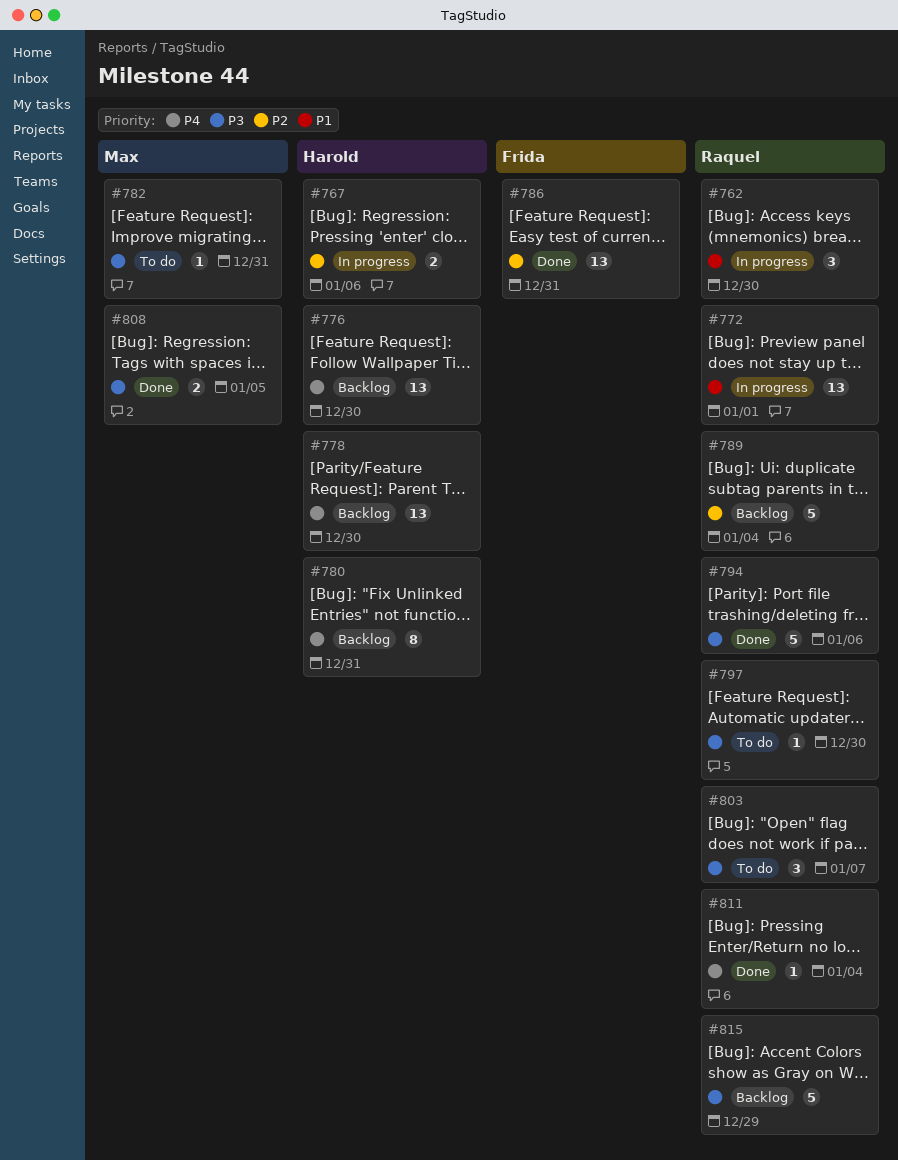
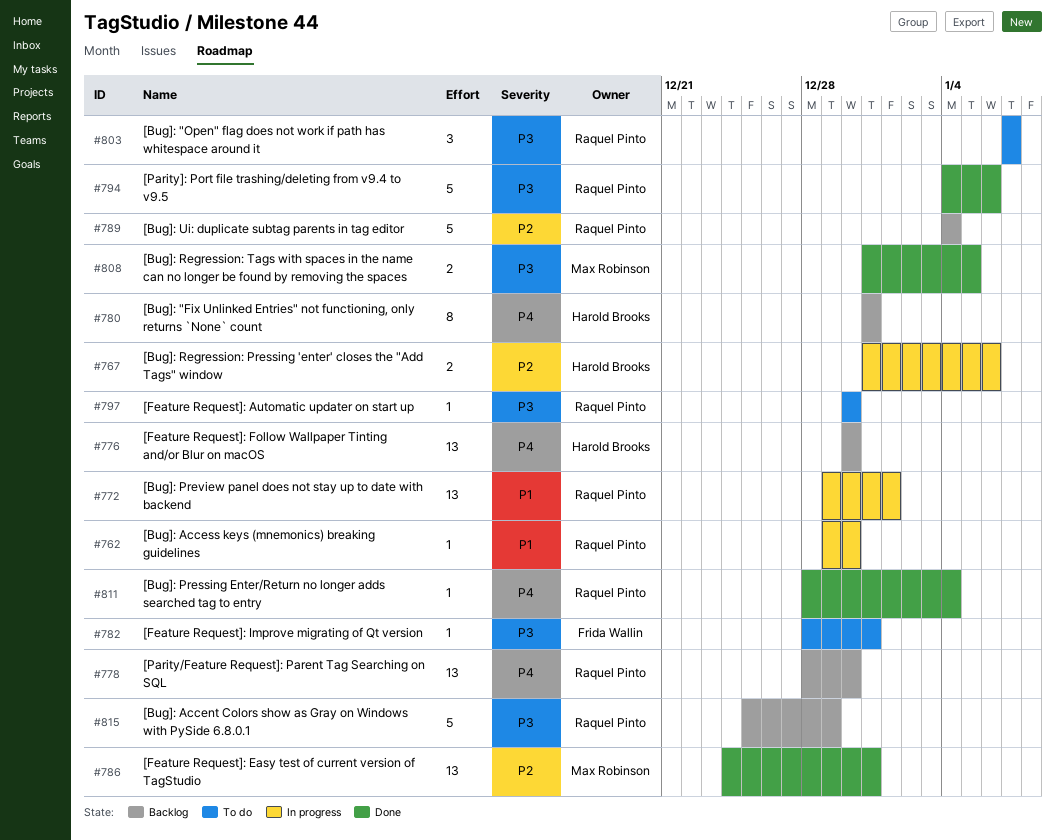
#762, estimate: 3 -> 1
#778, owner: Harold Brooks -> Raquel Pinto
#782, owner: Max Robinson -> Frida Wallin
#786, owner: Frida Wallin -> Max Robinson

